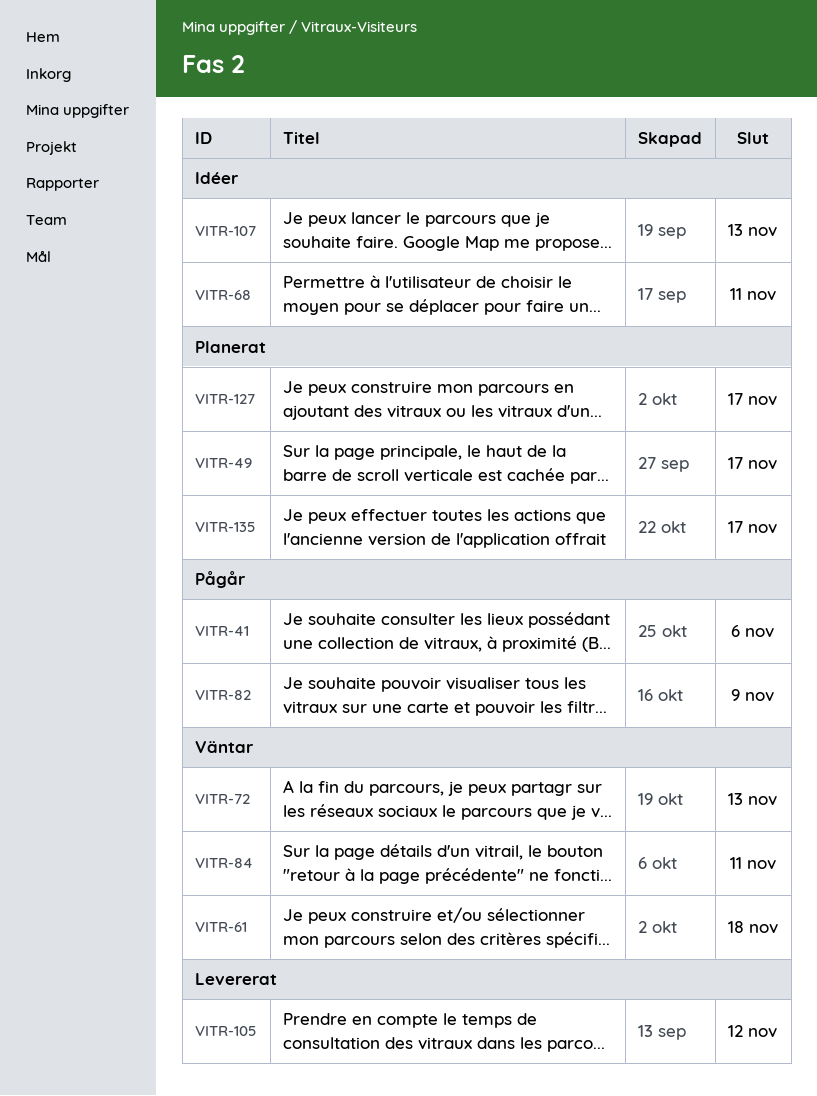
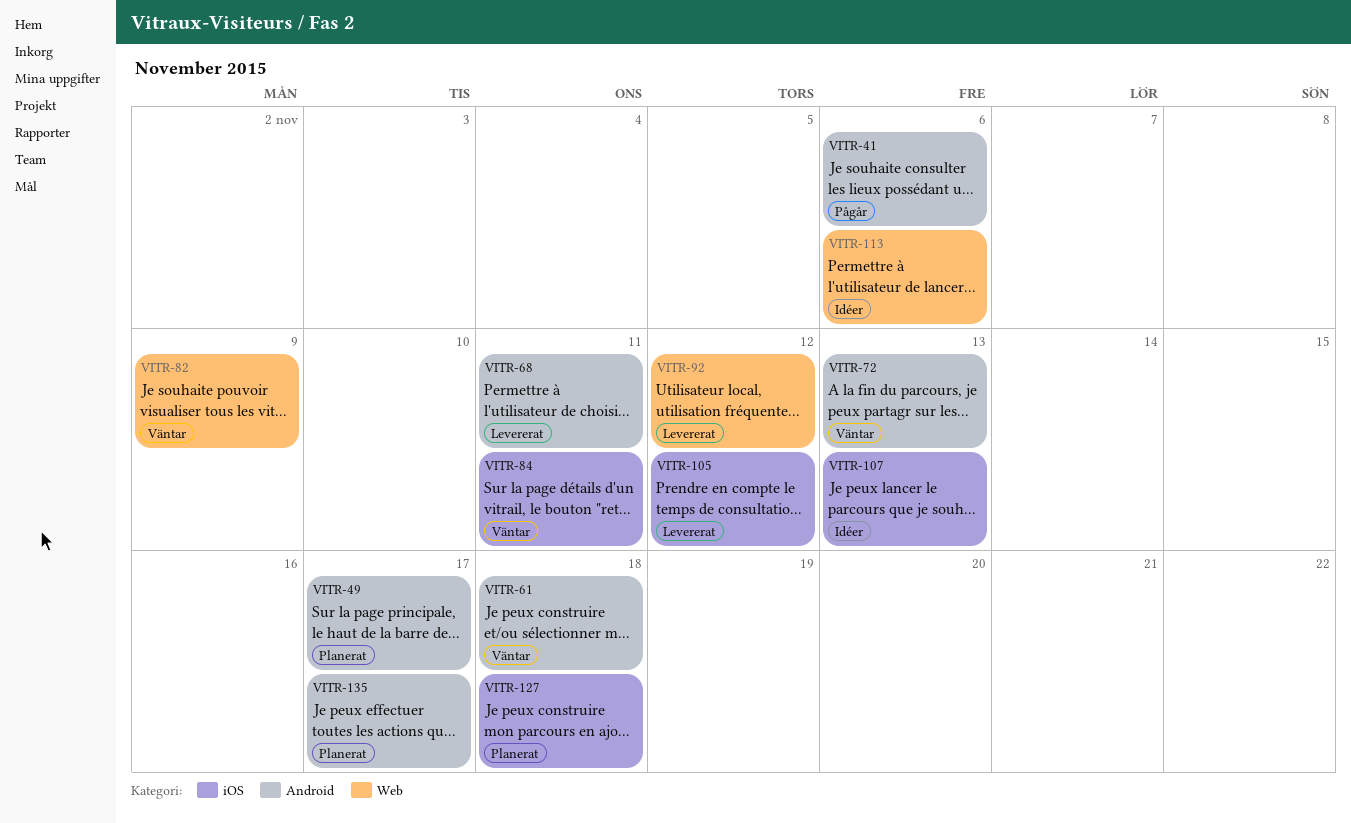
VITR-68, status: Idéer -> Levererat
VITR-82, status: Pågår -> Väntar
VITR-92: none -> present
VITR-113: none -> present
VITR-127, due: Nov 17 -> Nov 18

